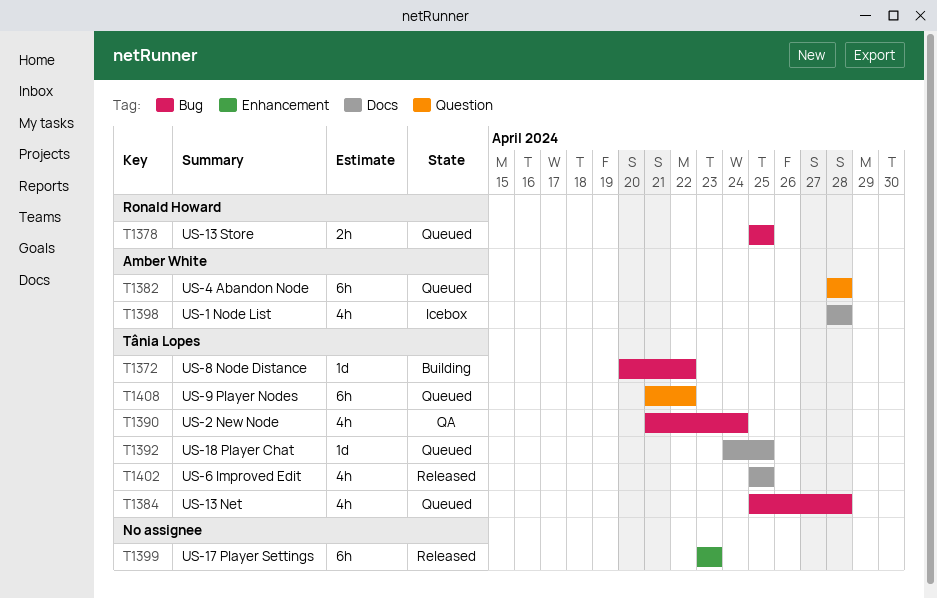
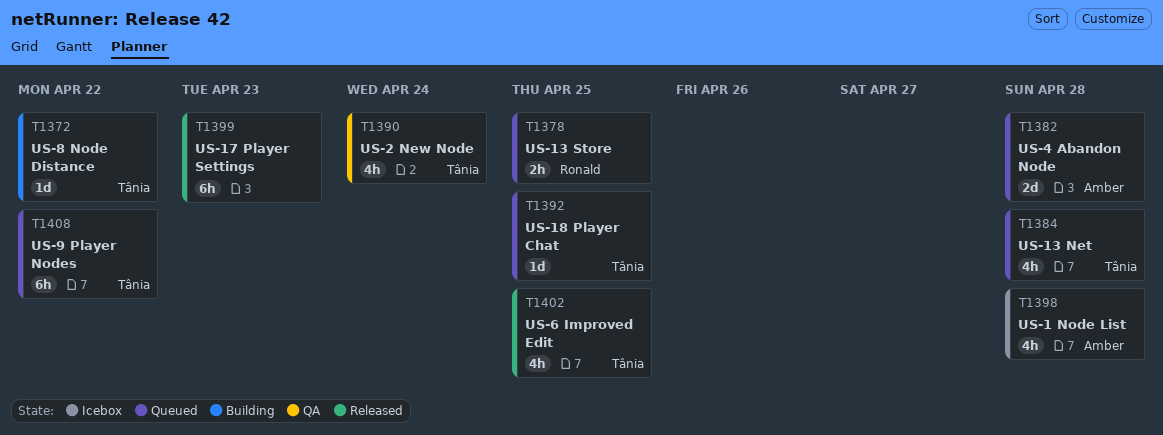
T1382, estimate: 6h -> 2d

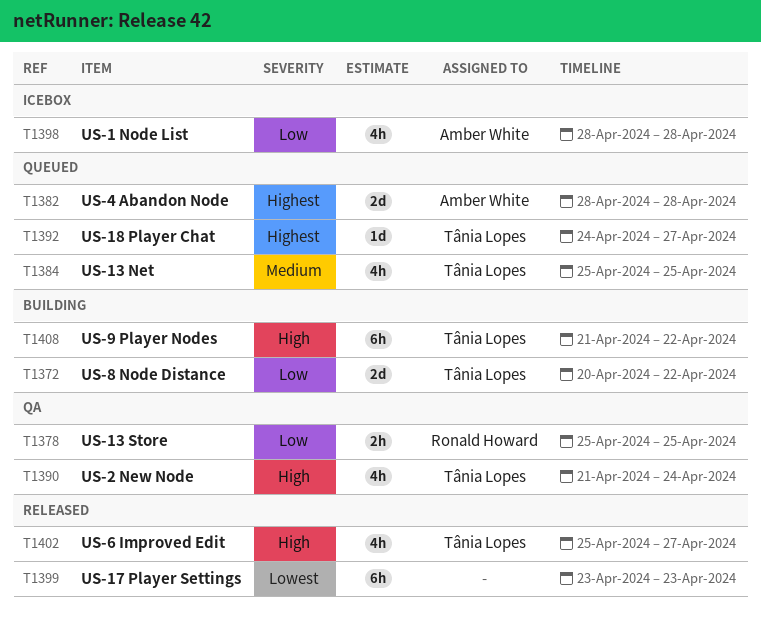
T1372, estimate: 1d -> 2d
T1378, status: Queued -> QA
T1384, due: Apr 28 -> Apr 25
T1392, due: Apr 25 -> Apr 27
T1402, due: Apr 25 -> Apr 27
T1408, status: Queued -> Building

